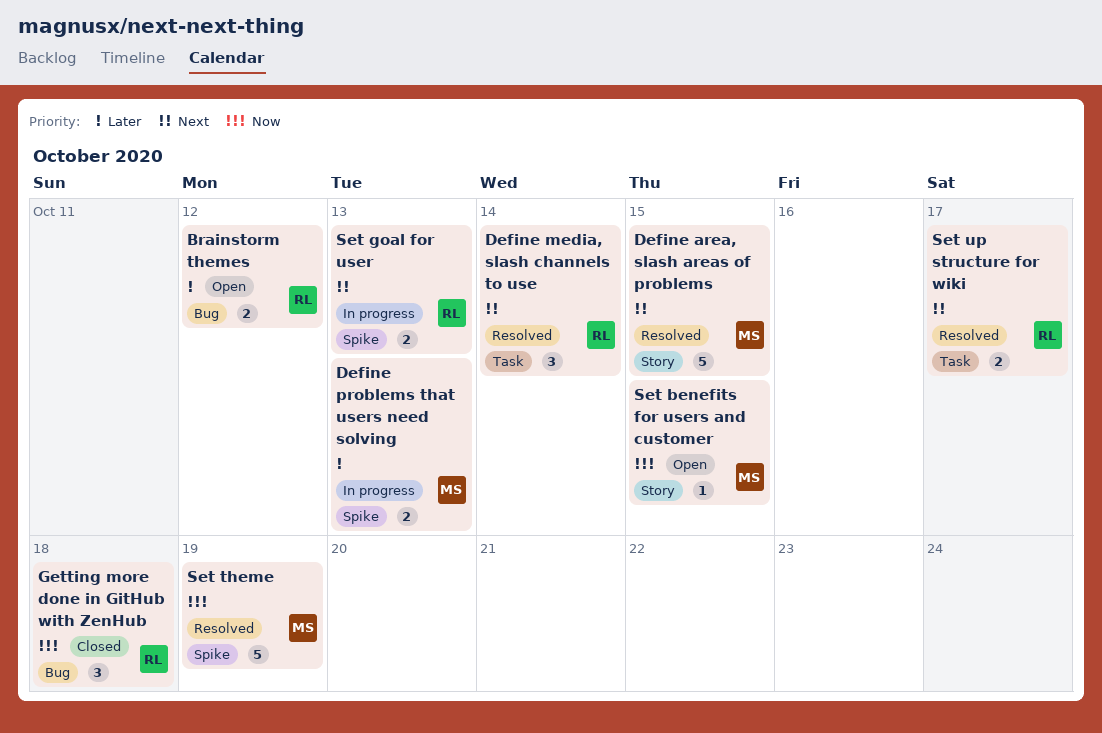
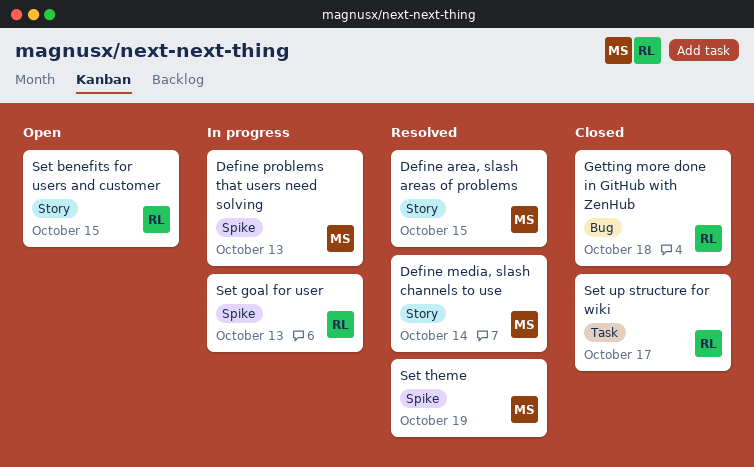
Brainstorm themes: present -> none
Define media, slash channels to use, owner: RL -> MS
Define media, slash channels to use, label: Task -> Story
Set benefits for users and customer, owner: MS -> RL
Set up structure for wiki, status: Resolved -> Closed

